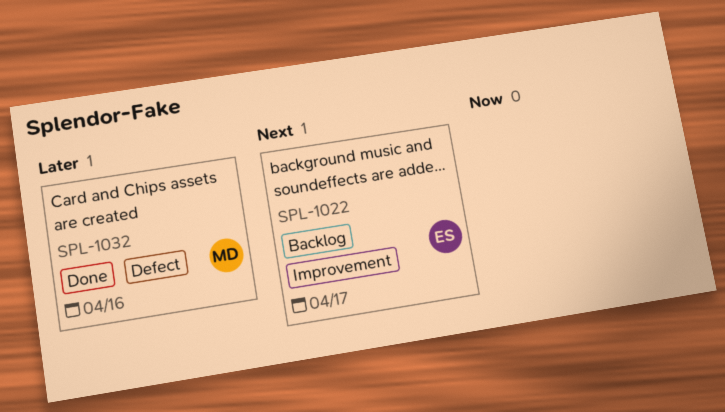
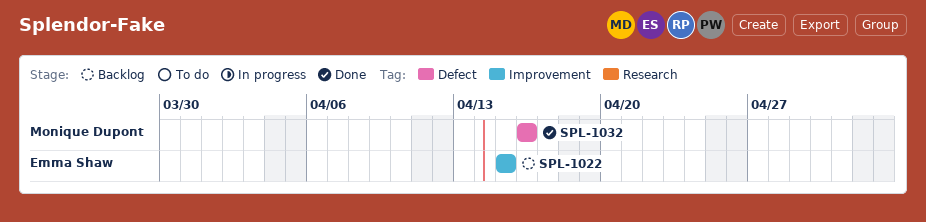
SPL-1022, due: Apr 17 -> Apr 15

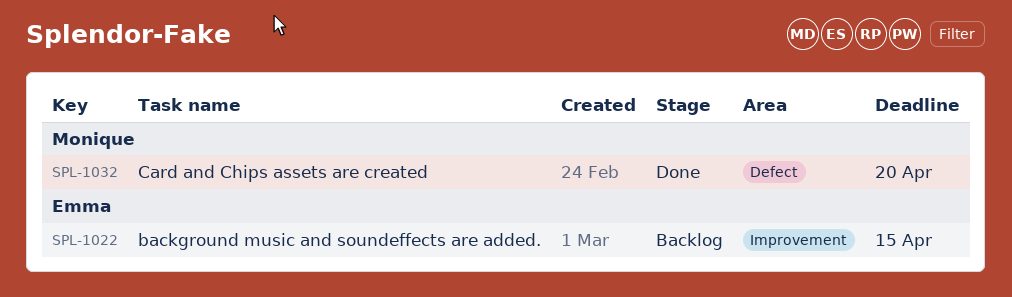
SPL-1032, due: Apr 16 -> Apr 20

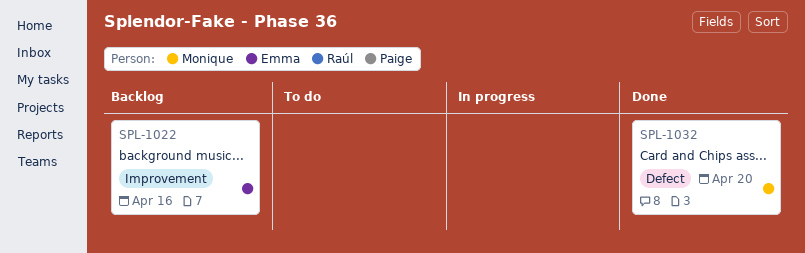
SPL-1022, due: Apr 15 -> Apr 16

